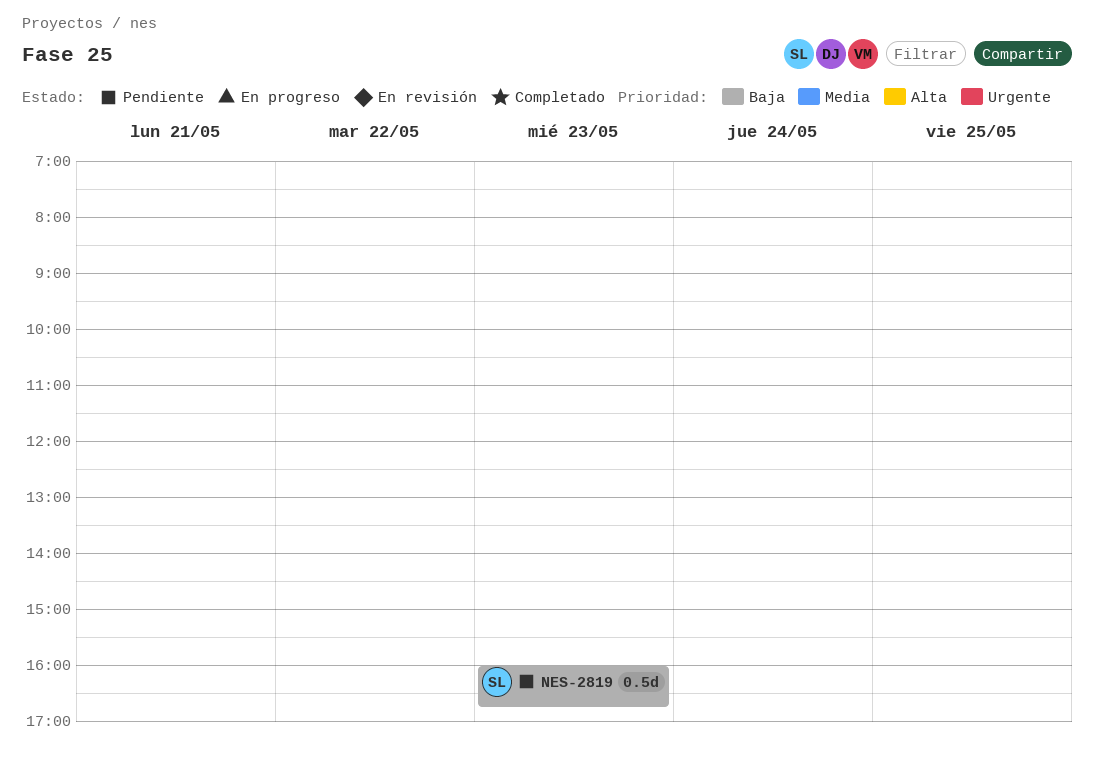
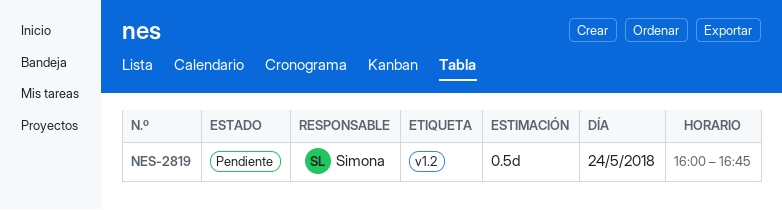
NES-2819, day: May 23 -> May 24

